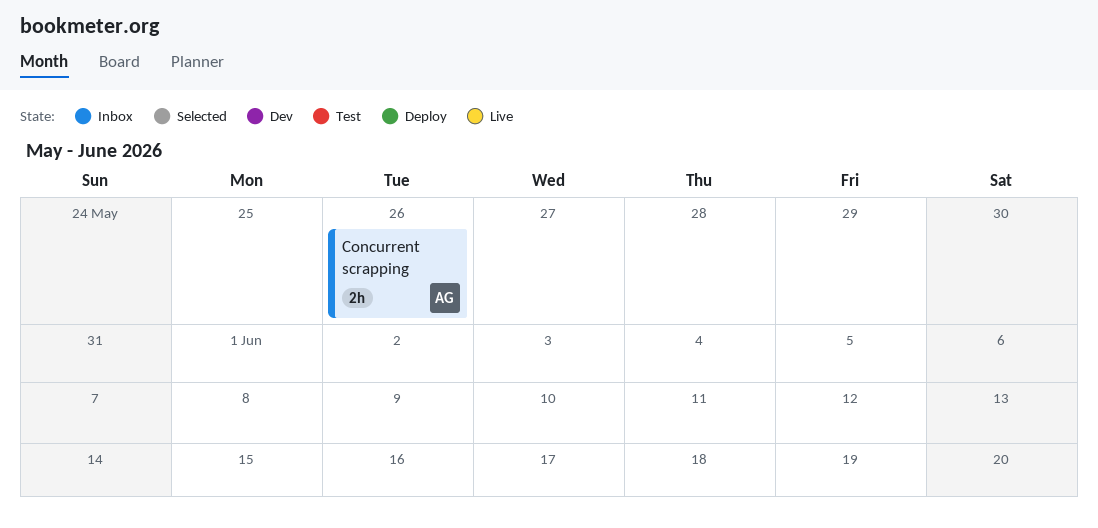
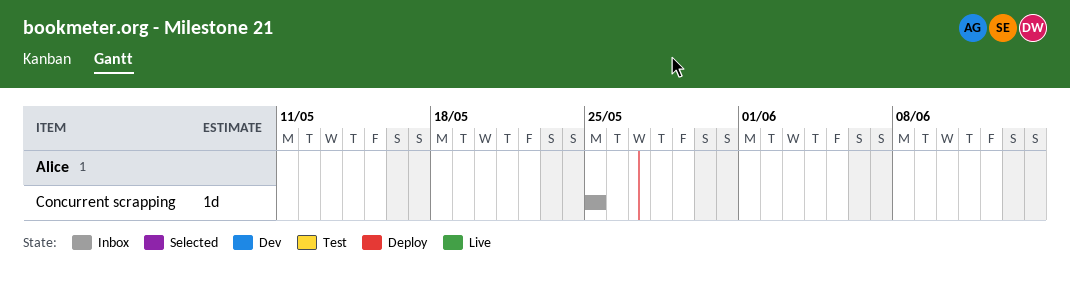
Concurrent scrapping, estimate: 2h -> 1d
Concurrent scrapping, due: May 26 -> May 25

